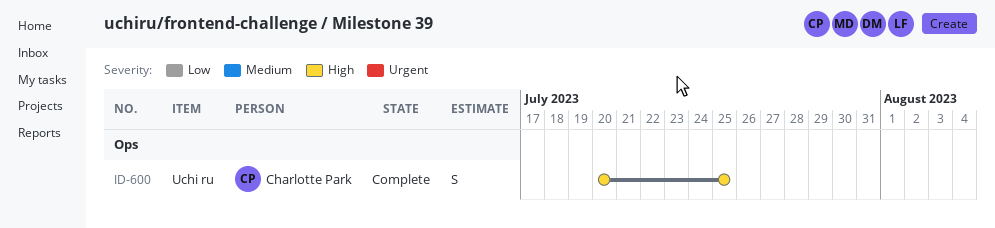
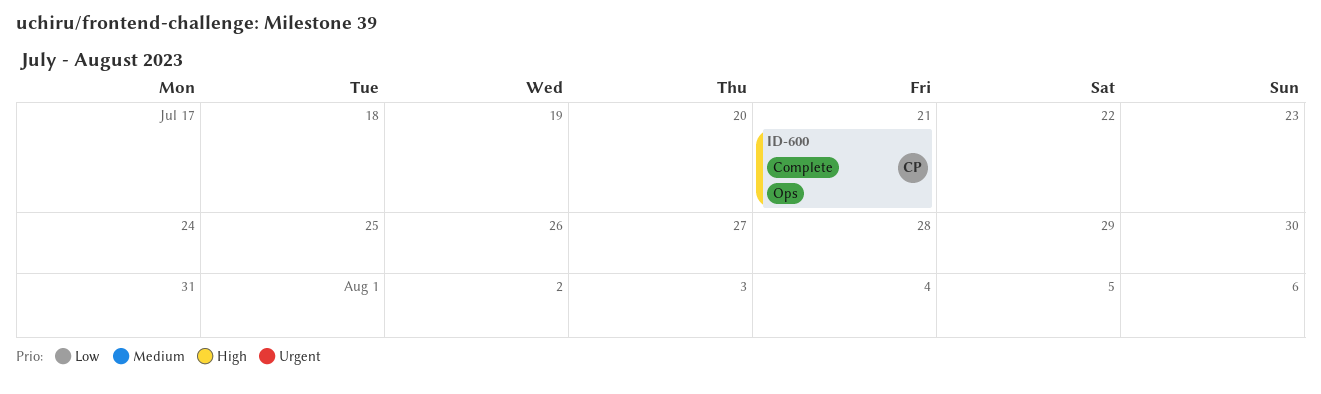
ID-600, due: Jul 25 -> Jul 21

